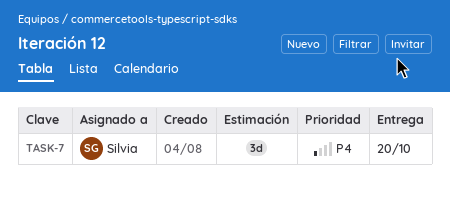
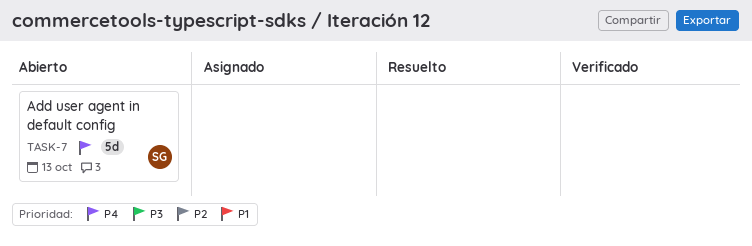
TASK-7, estimate: 3d -> 5d
TASK-7, due: Oct 20 -> Oct 13

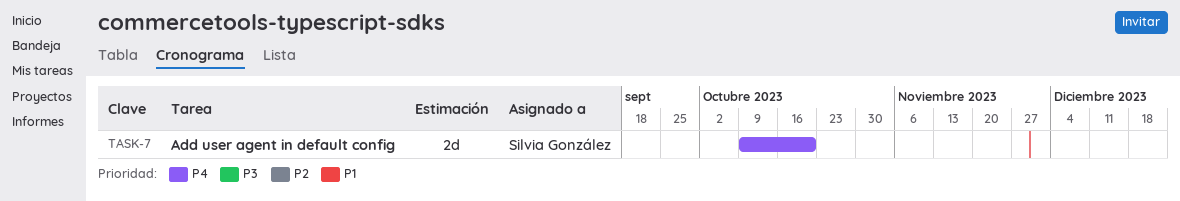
TASK-7, estimate: 5d -> 2d
TASK-7, due: Oct 13 -> Oct 20

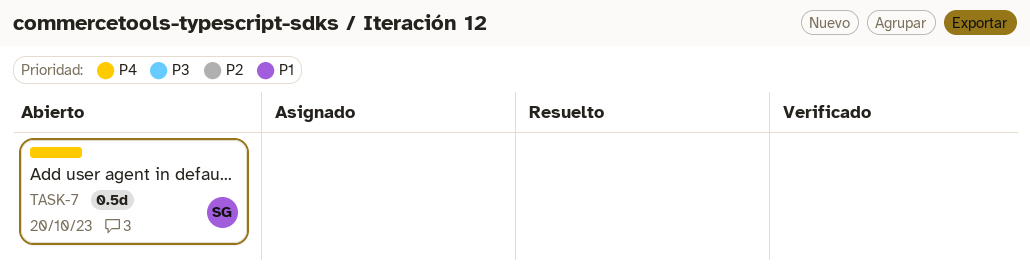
TASK-7, estimate: 2d -> 0.5d

